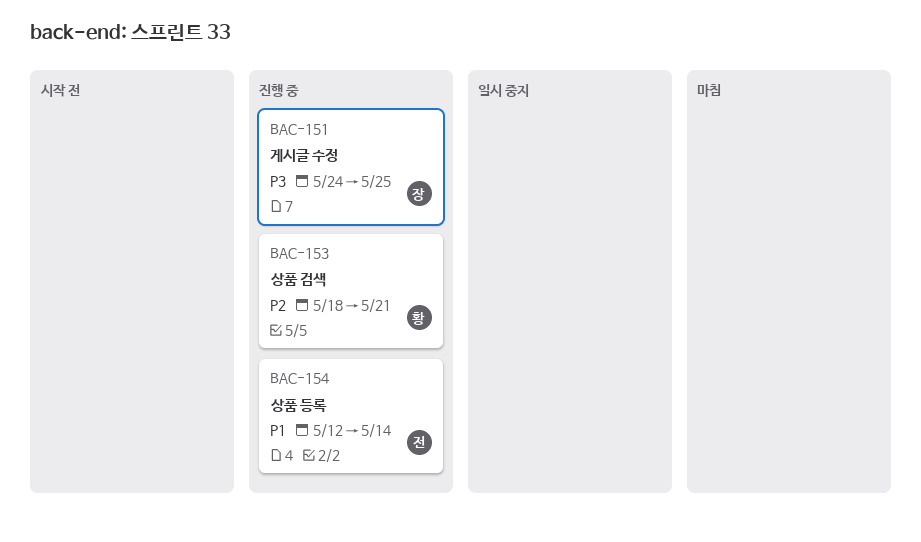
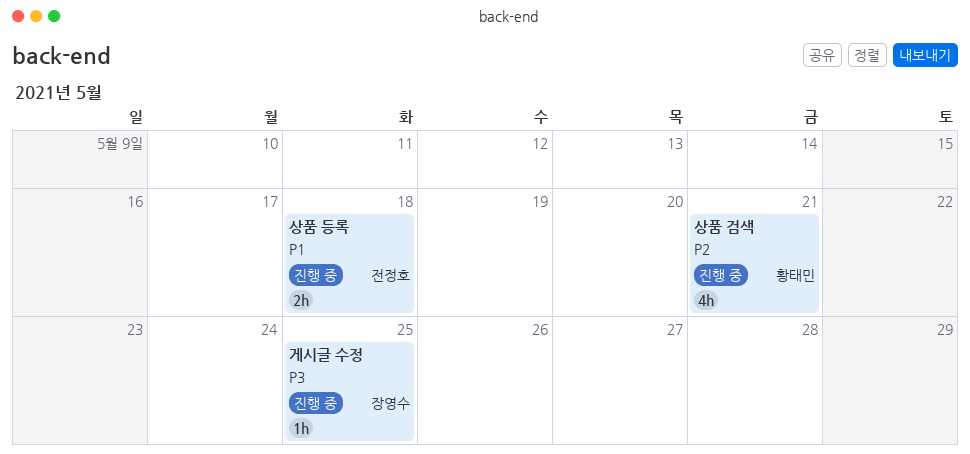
상품 등록, due: May 14 -> May 18

